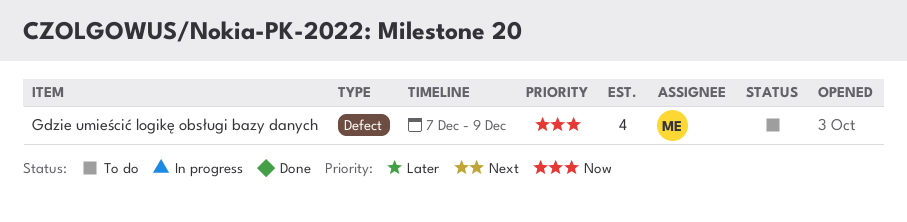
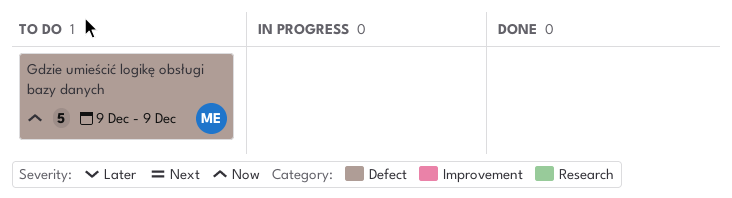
Gdzie umieścić logikę obsługi bazy danych, estimate: 4 -> 5
Gdzie umieścić logikę obsługi bazy danych, start: Dec 7 -> Dec 9

